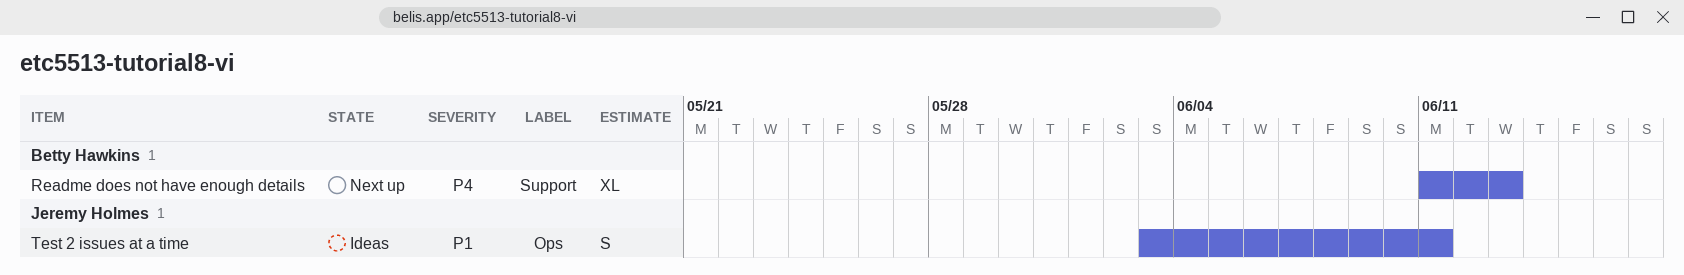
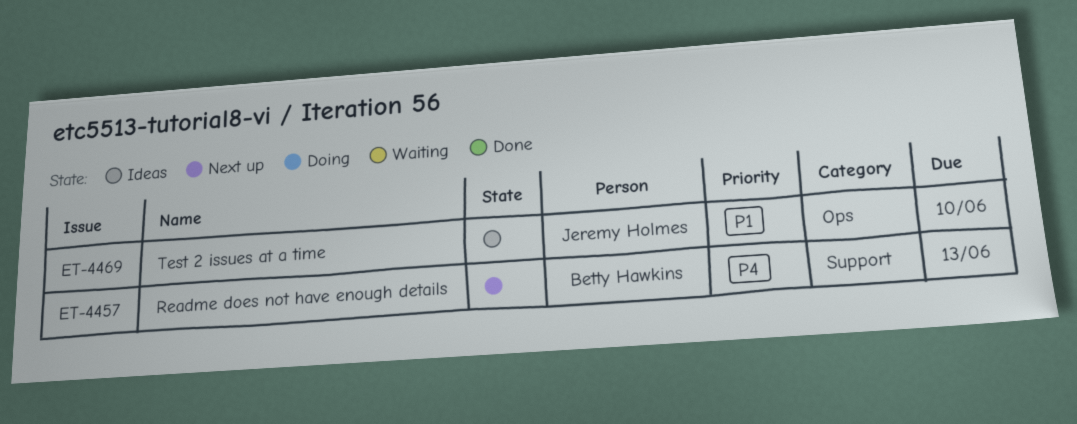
Test 2 issues at a time, due: Jun 11 -> Jun 10

